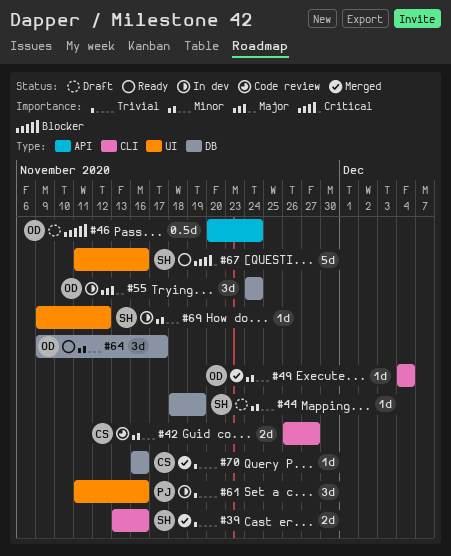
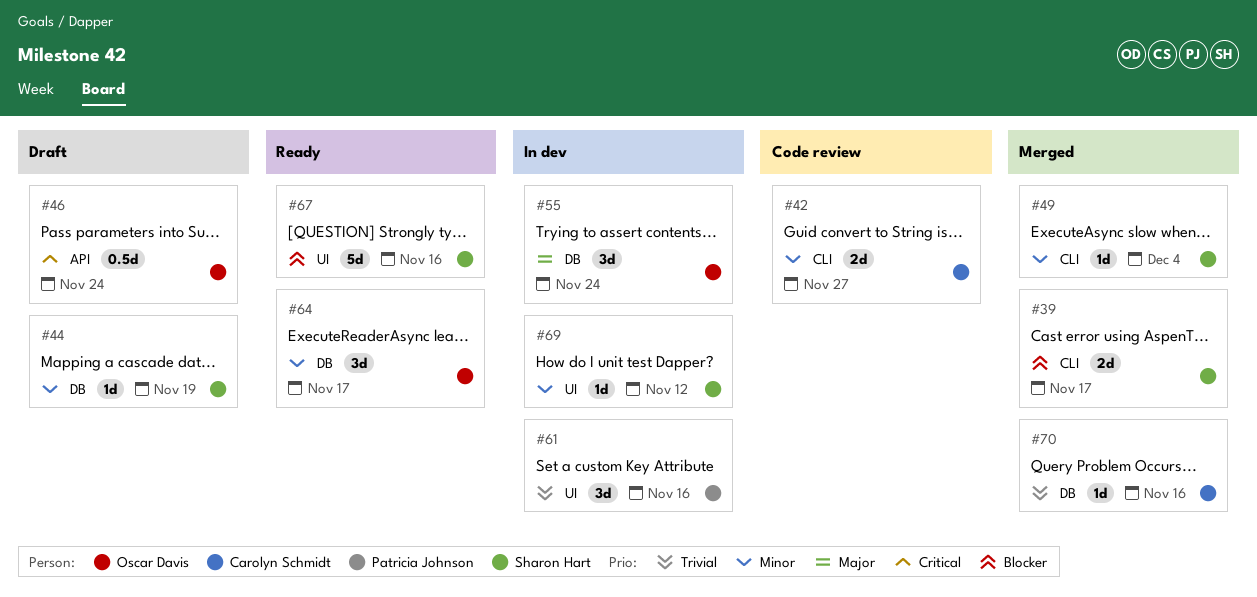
#39, priority: Trivial -> Blocker
#39, due: Nov 16 -> Nov 17
#46, priority: Blocker -> Critical
#49, owner: Oscar Davis -> Sharon Hart
#67, priority: Critical -> Blocker

